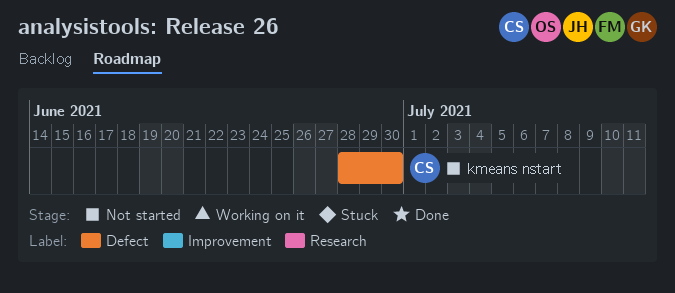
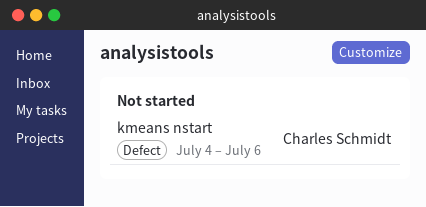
kmeans nstart, start: Jun 28 -> Jul 4
kmeans nstart, due: Jun 30 -> Jul 6

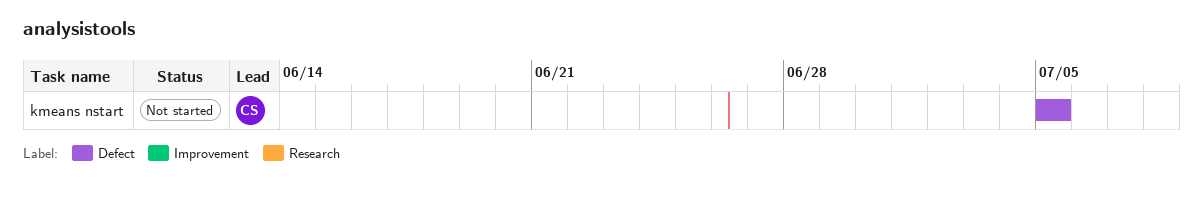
kmeans nstart, start: Jul 4 -> Jul 5
kmeans nstart, due: Jul 6 -> Jul 5

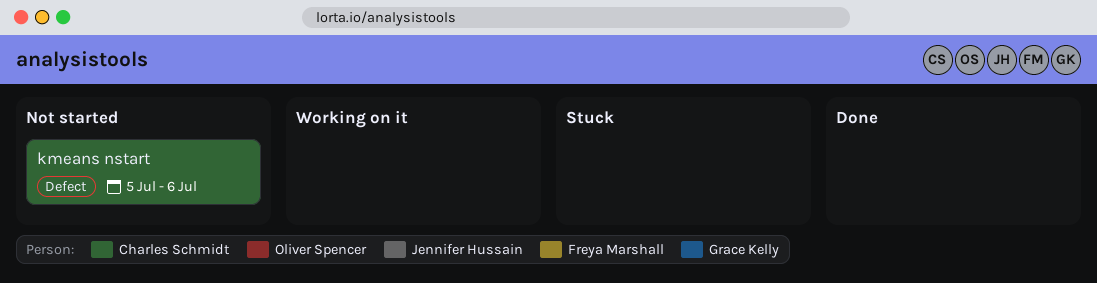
kmeans nstart, due: Jul 5 -> Jul 6

